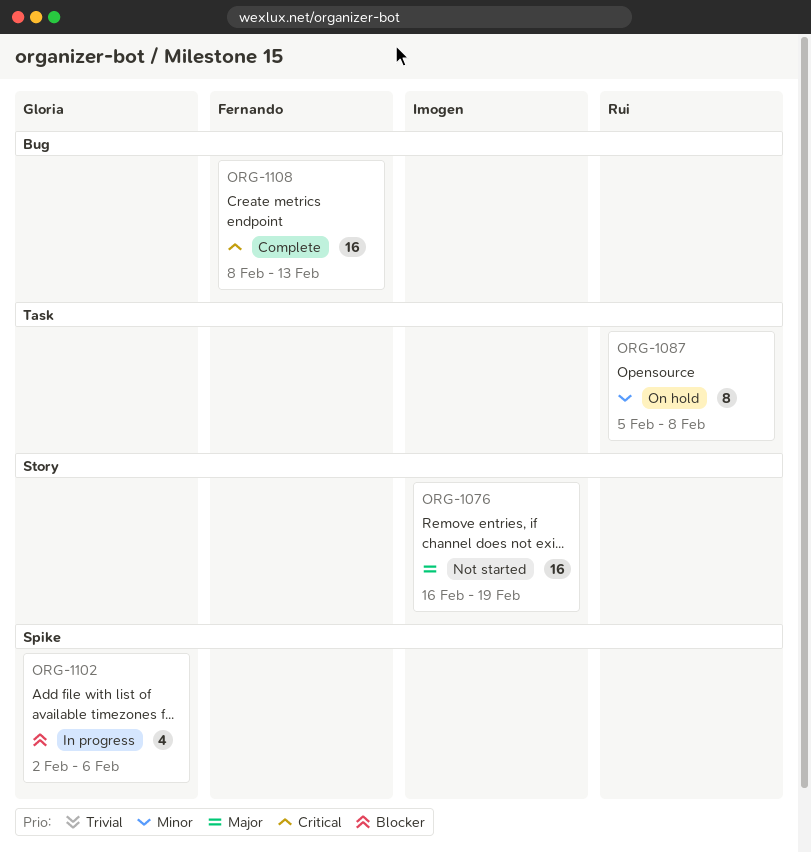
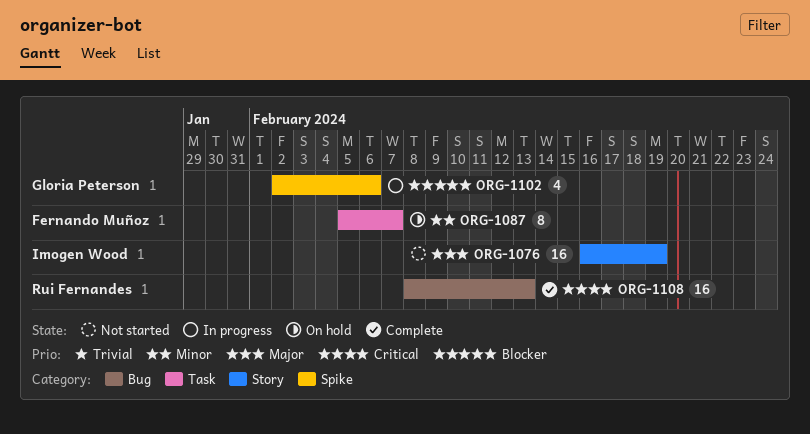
ORG-1087, owner: Rui Fernandes -> Fernando Muñoz
ORG-1087, due: Feb 8 -> Feb 7
ORG-1108, owner: Fernando Muñoz -> Rui Fernandes

